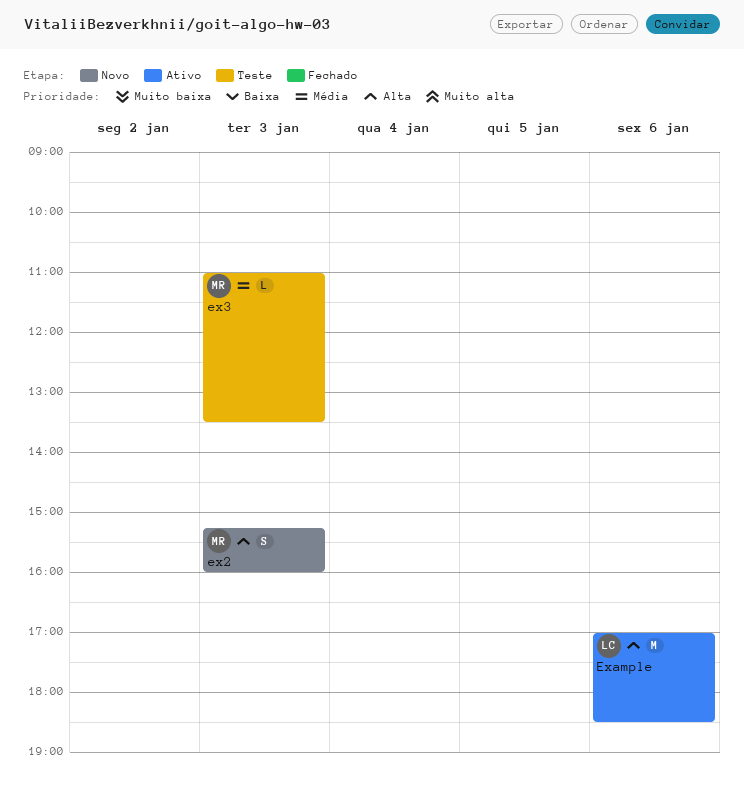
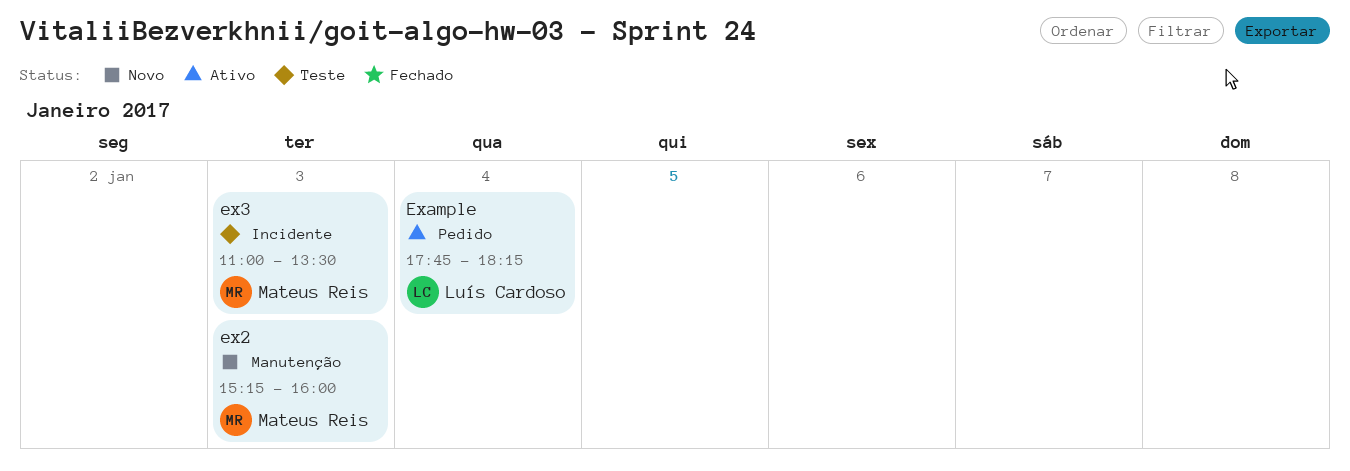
Example, day: Jan 6 -> Jan 4
Example, begins: 17:00 -> 17:45
Example, ends: 18:30 -> 18:15

